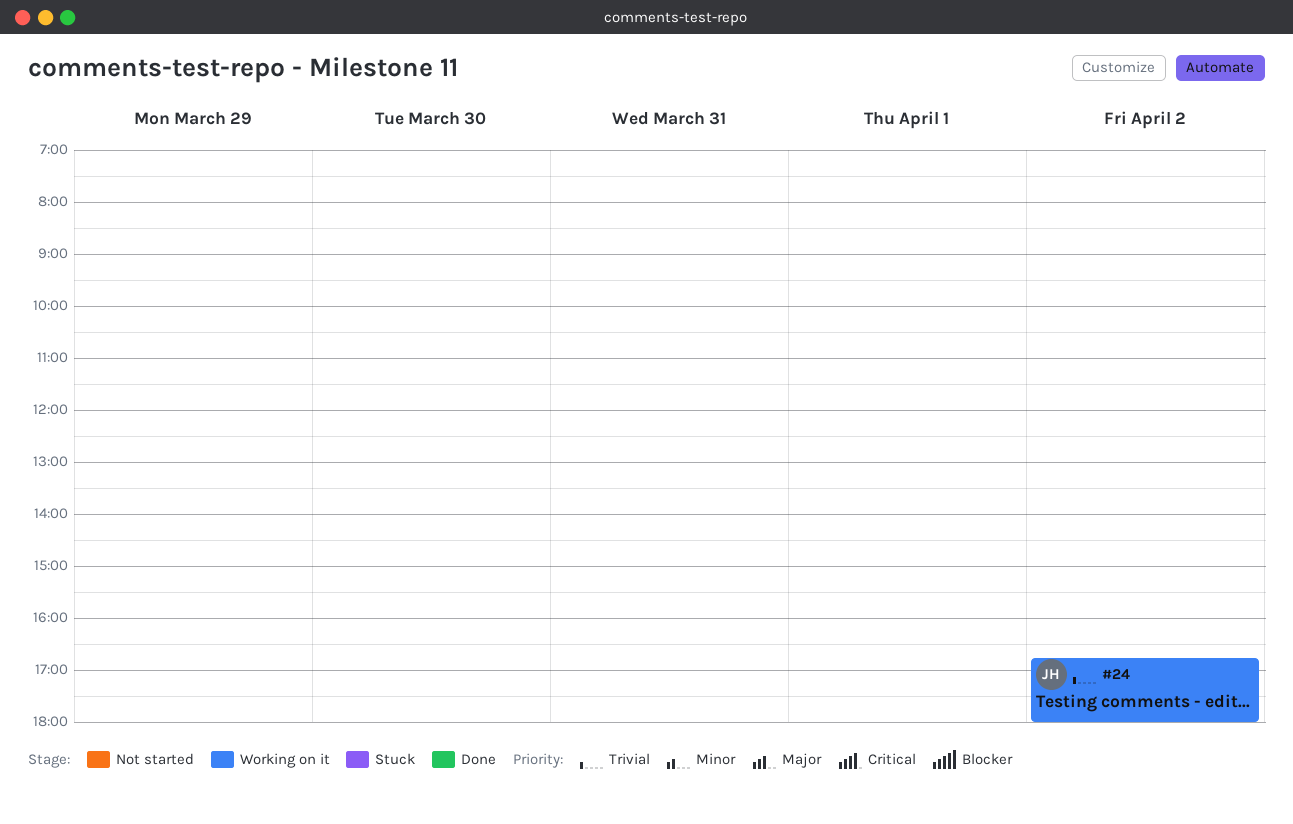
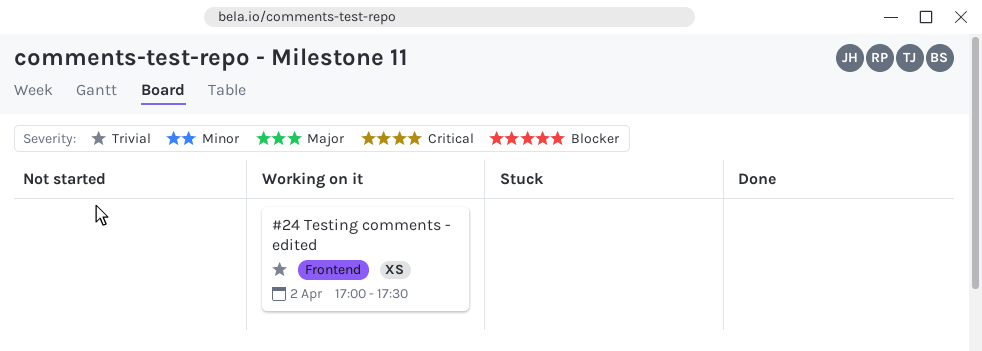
#24, begins: 16:45 -> 17:00
#24, ends: 18:00 -> 17:30

